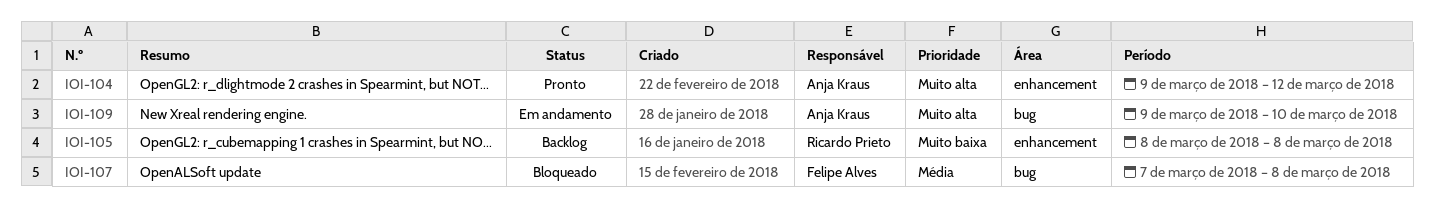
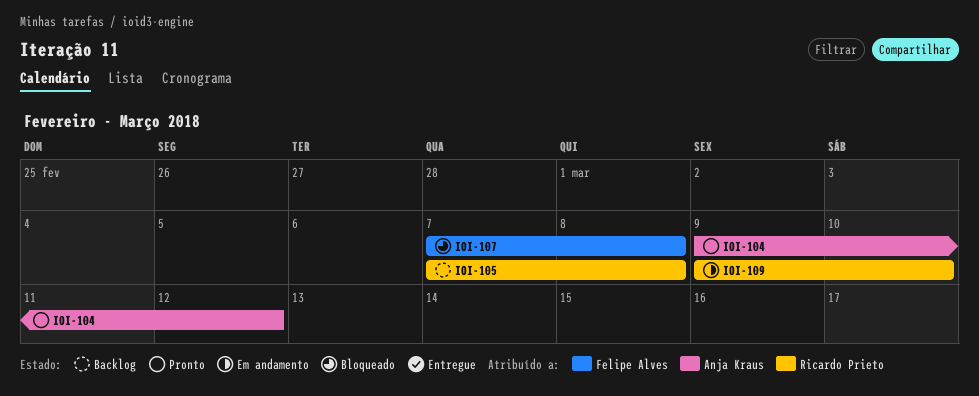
IOI-105, start: Mar 8 -> Mar 7
IOI-109, owner: Anja Kraus -> Ricardo Prieto

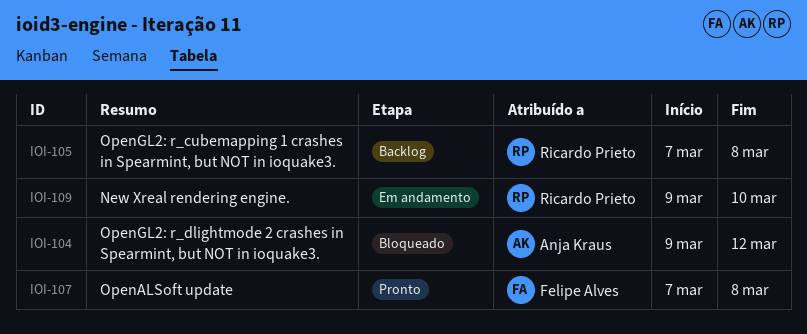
IOI-104, status: Pronto -> Bloqueado
IOI-107, status: Bloqueado -> Pronto

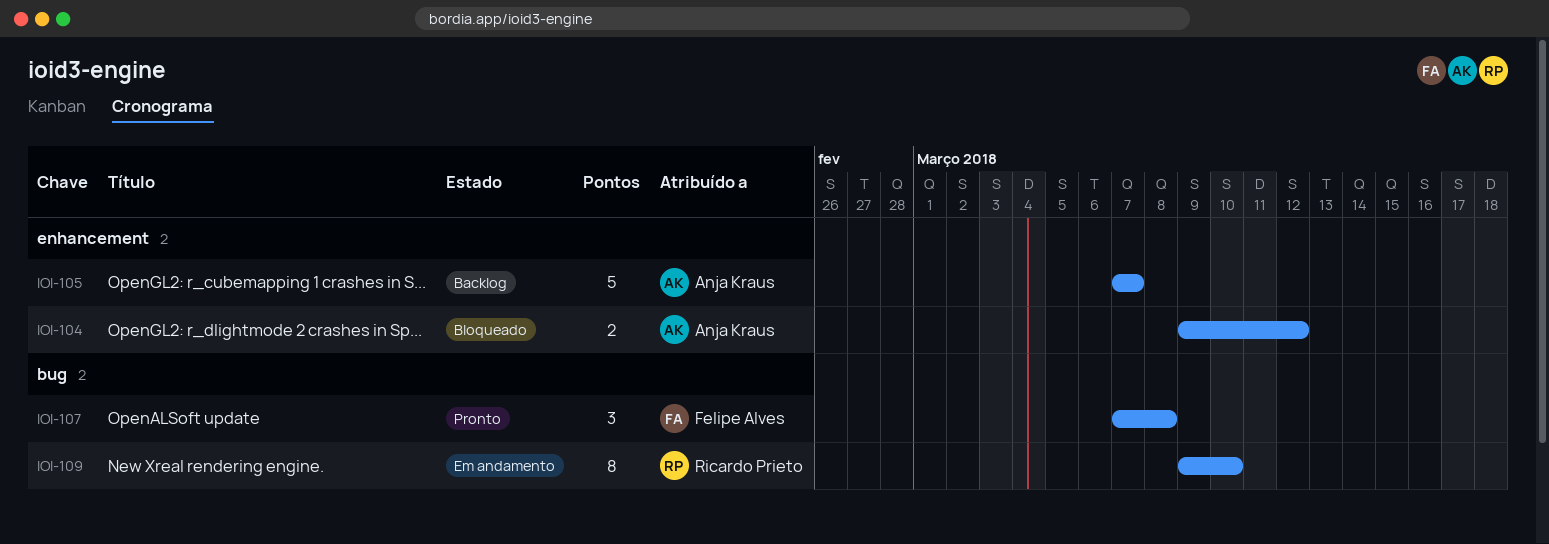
IOI-105, owner: Ricardo Prieto -> Anja Kraus
IOI-105, due: Mar 8 -> Mar 7

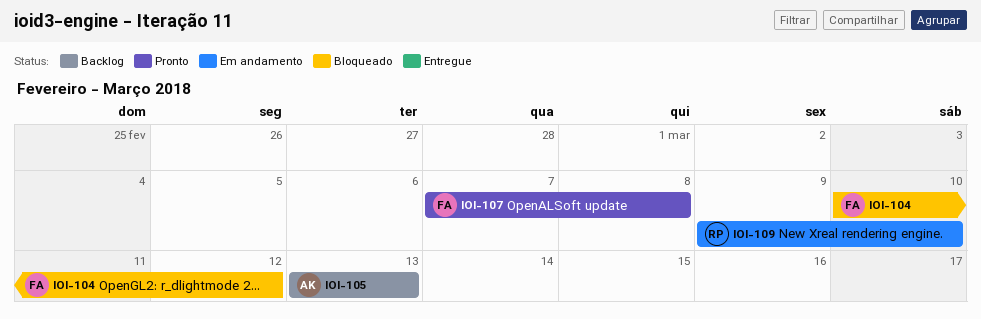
IOI-104, owner: Anja Kraus -> Felipe Alves
IOI-104, start: Mar 9 -> Mar 10
IOI-105, start: Mar 7 -> Mar 13
IOI-105, due: Mar 7 -> Mar 13

